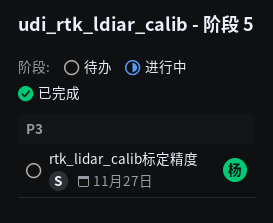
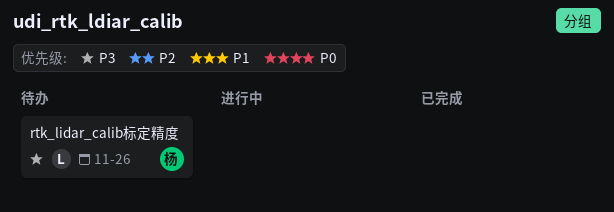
rtk_lidar_calib标定精度, estimate: S -> L
rtk_lidar_calib标定精度, due: Nov 27 -> Nov 26

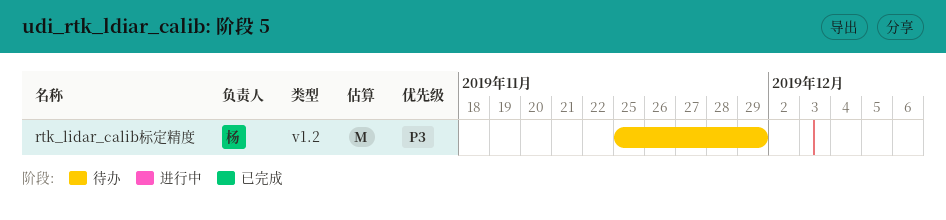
rtk_lidar_calib标定精度, estimate: L -> M
rtk_lidar_calib标定精度, due: Nov 26 -> Nov 29

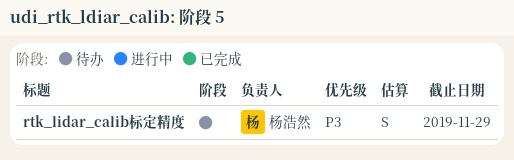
rtk_lidar_calib标定精度, estimate: M -> S

